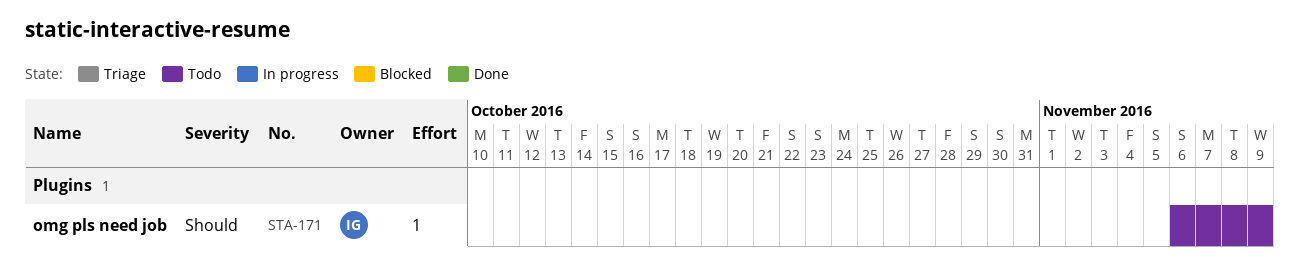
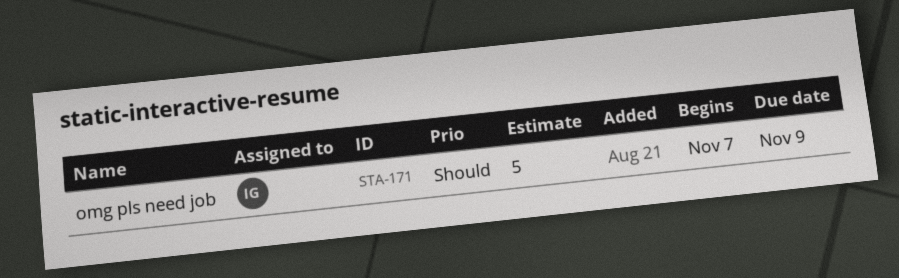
STA-171, estimate: 1 -> 5
STA-171, start: Nov 6 -> Nov 7

